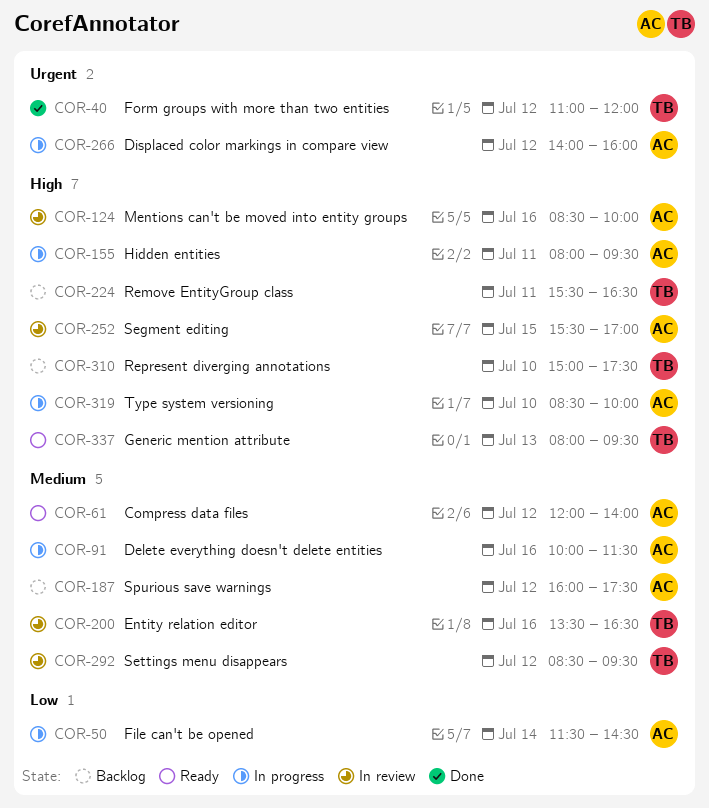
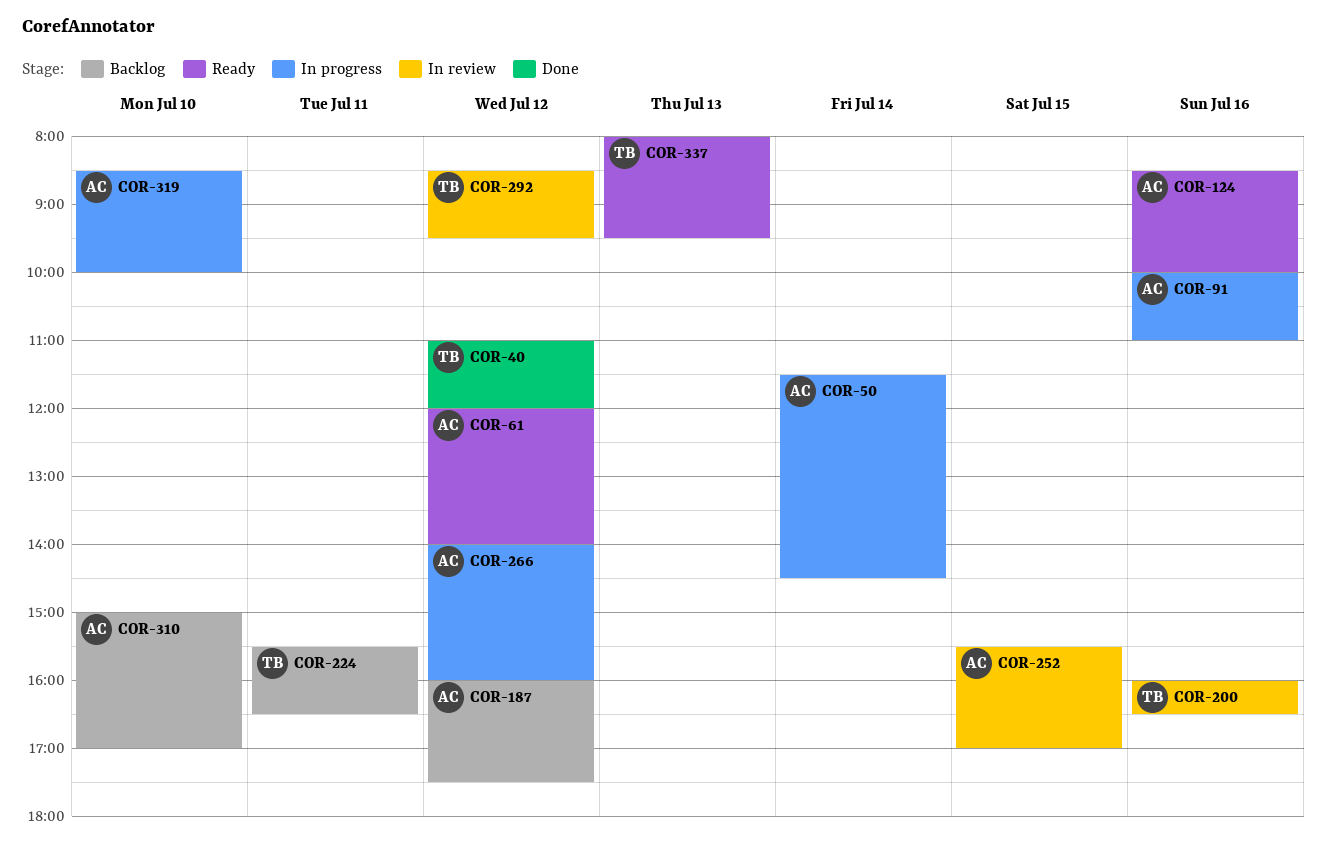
COR-91, ends: 11:30 -> 11:00
COR-124, status: In review -> Ready
COR-155: present -> none
COR-200, begins: 13:30 -> 16:00
COR-310, owner: TB -> AC
COR-310, ends: 17:30 -> 17:00

